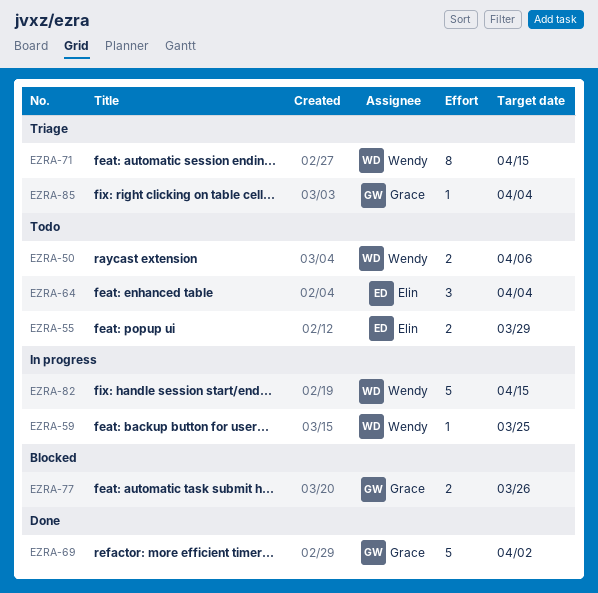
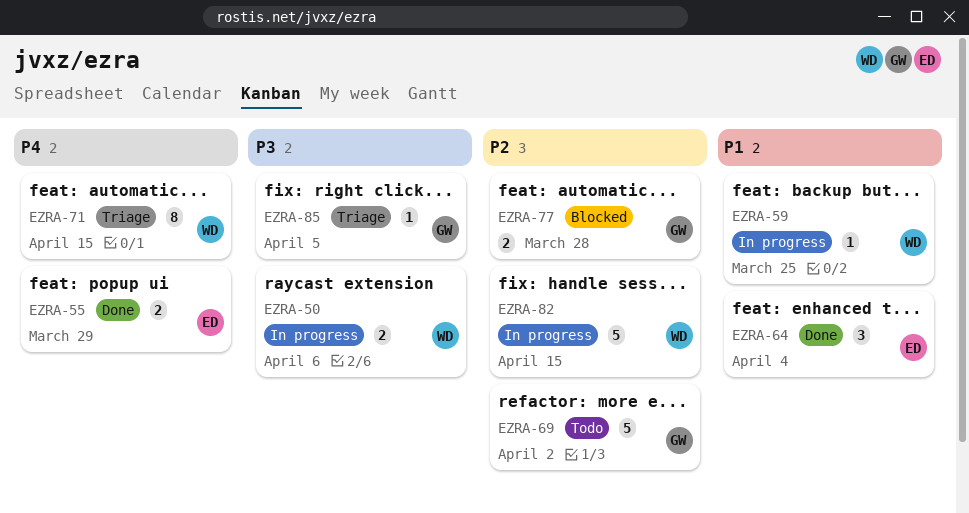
EZRA-50, status: Todo -> In progress
EZRA-55, status: Todo -> Done
EZRA-64, status: Todo -> Done
EZRA-69, status: Done -> Todo
EZRA-77, due: Mar 26 -> Mar 28
EZRA-85, due: Apr 4 -> Apr 5

